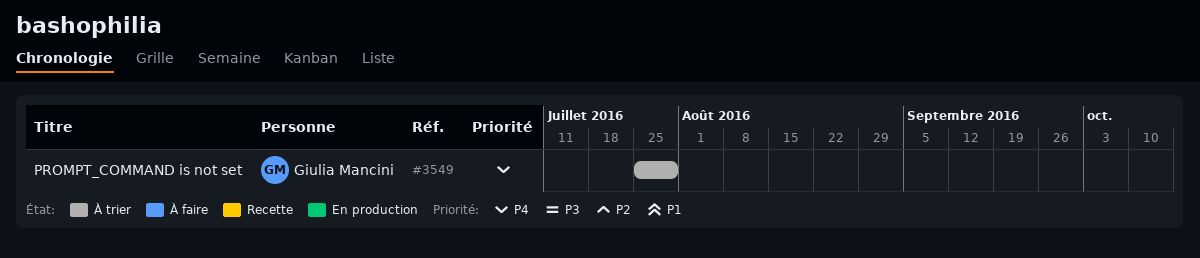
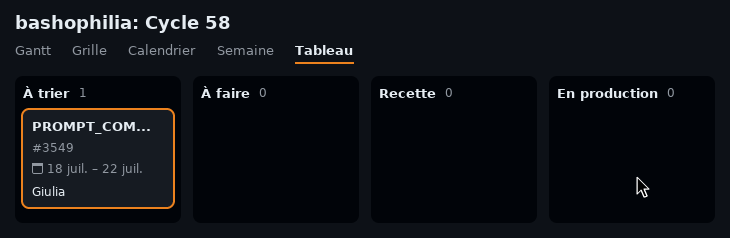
#3549, start: Jul 25 -> Jul 18
#3549, due: Jul 29 -> Jul 22

